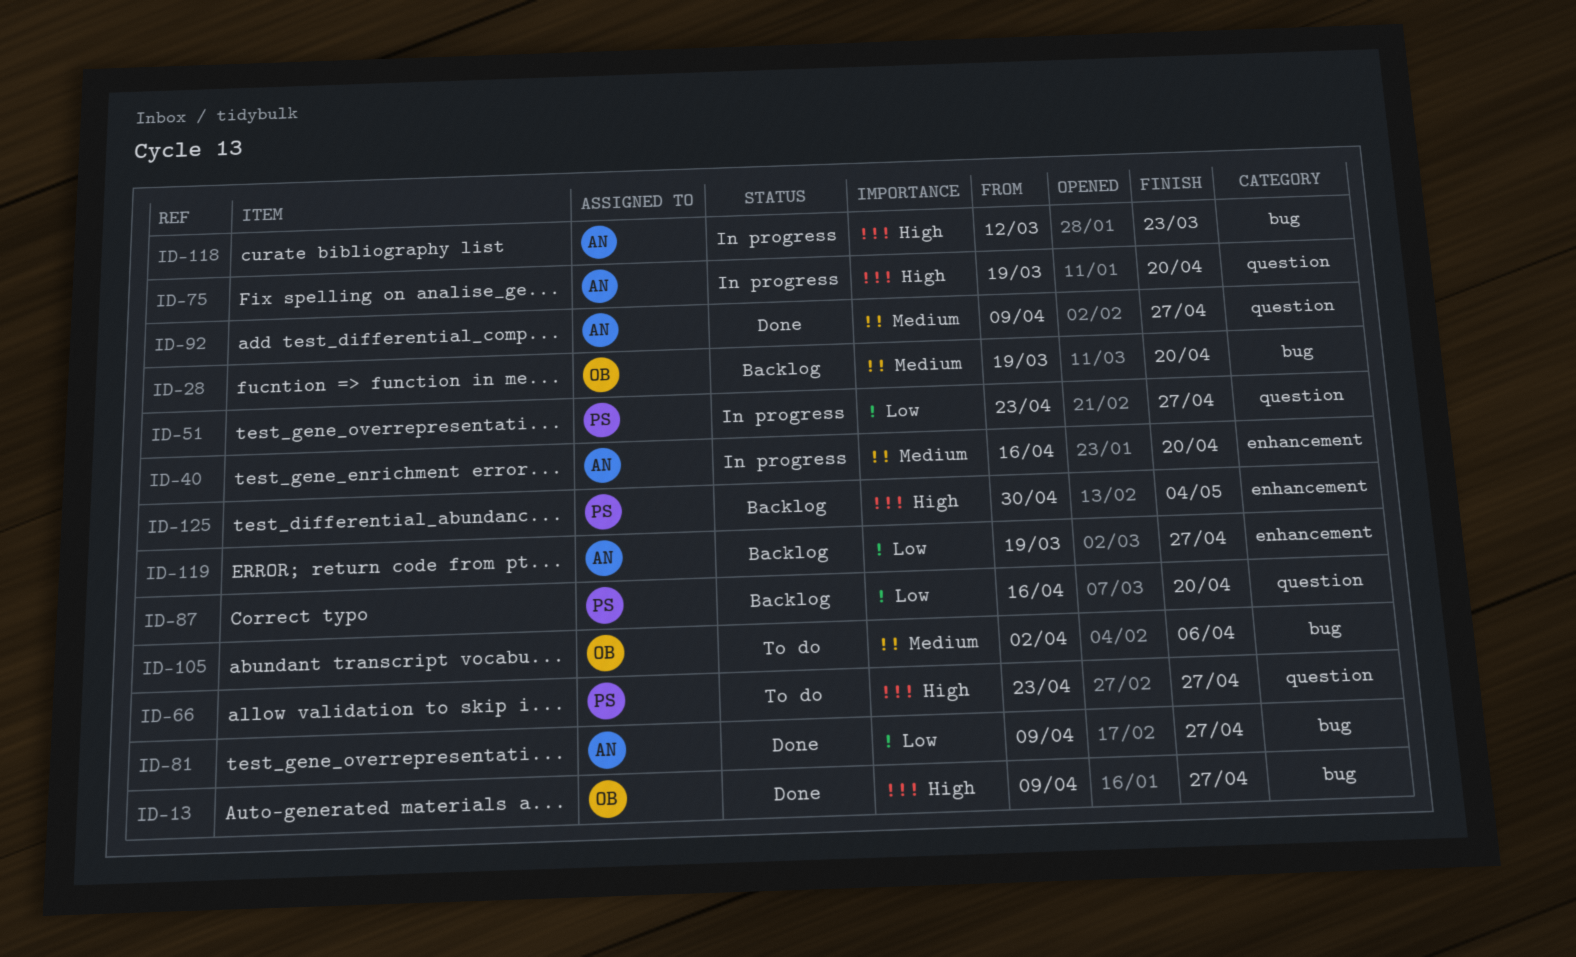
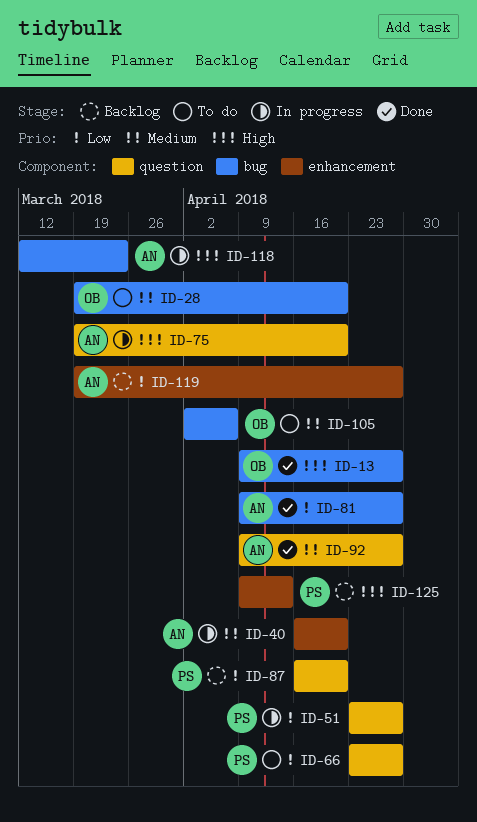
ID-28, status: Backlog -> To do
ID-66, priority: High -> Low
ID-125, start: Apr 30 -> Apr 9
ID-125, due: May 4 -> Apr 13

